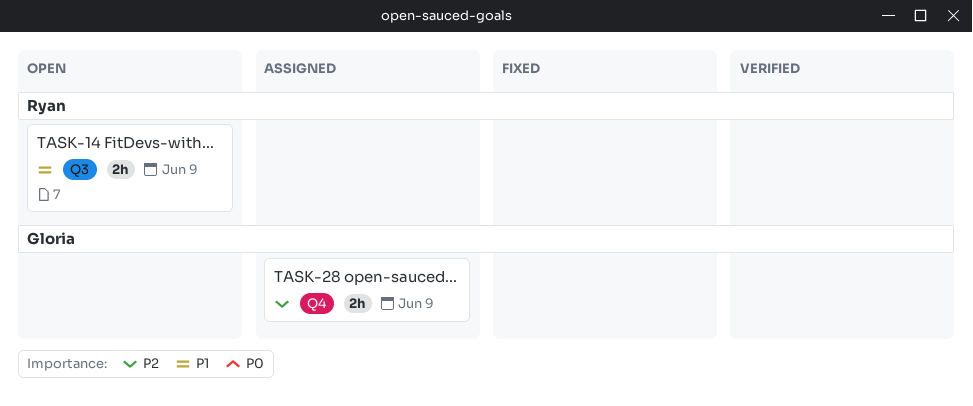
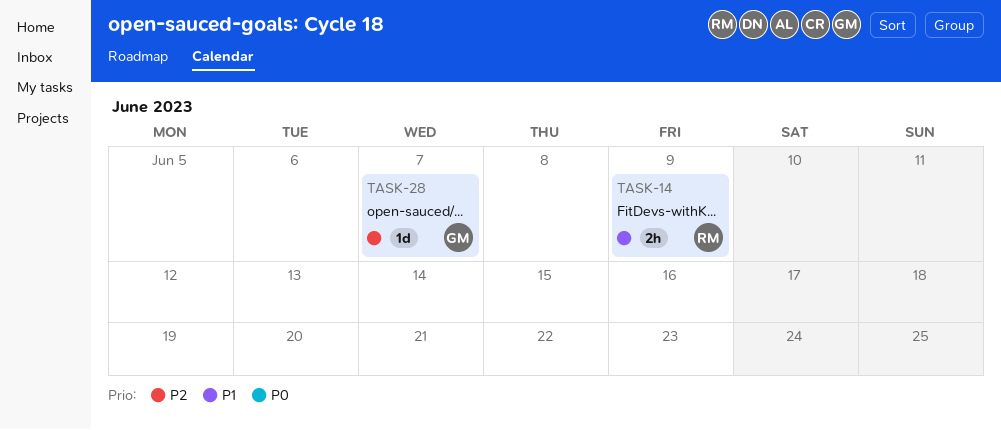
TASK-28, estimate: 2h -> 1d
TASK-28, due: Jun 9 -> Jun 7

